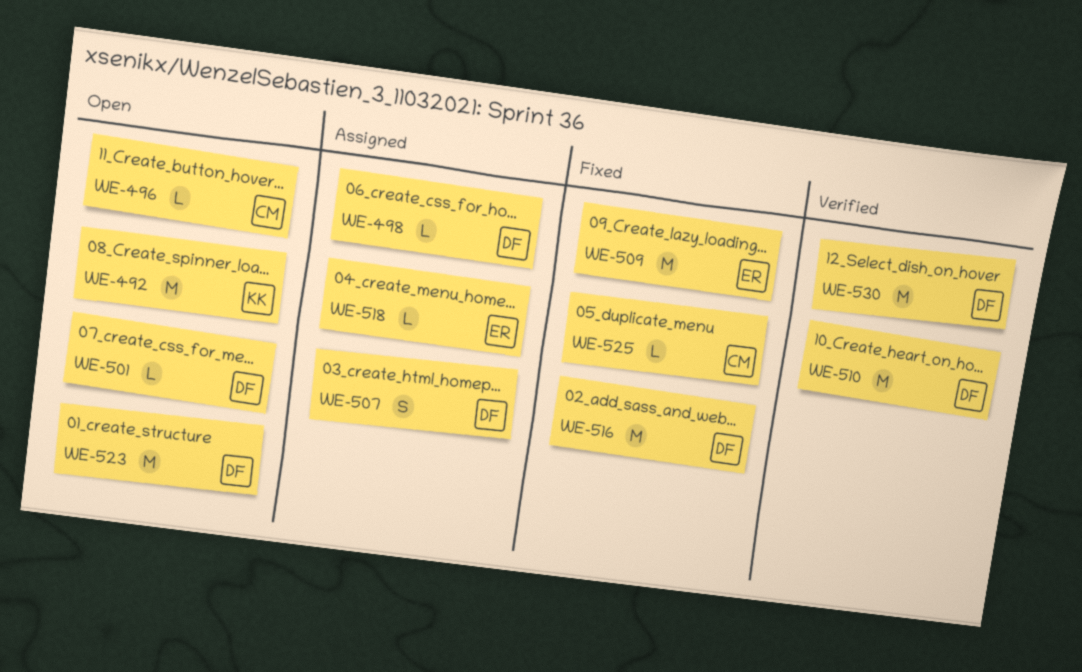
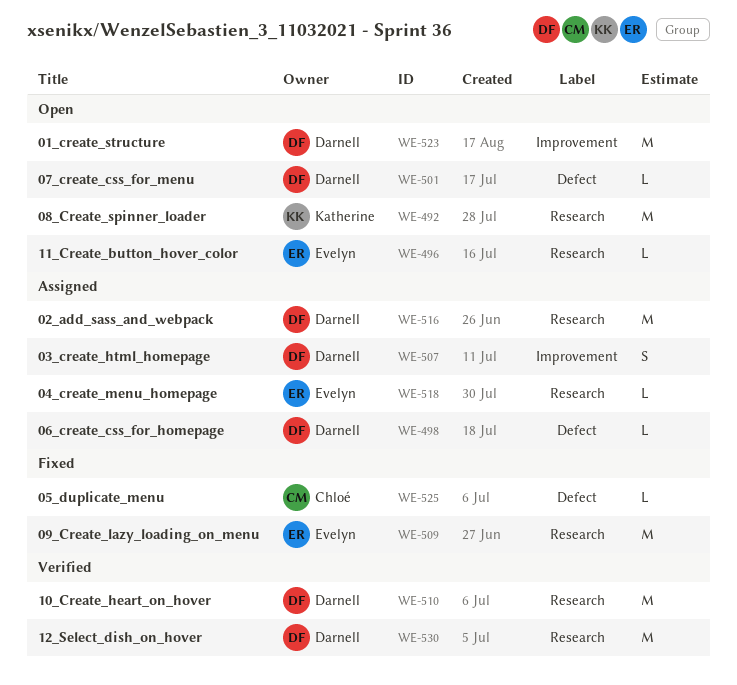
WE-496, owner: Chloé -> Evelyn
WE-516, status: Fixed -> Assigned

